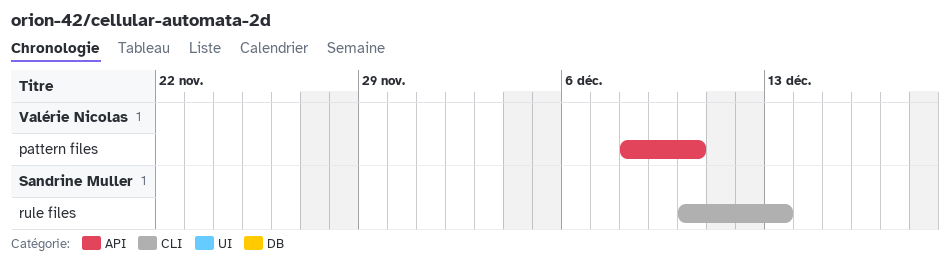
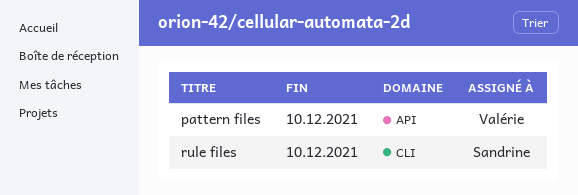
rule files, due: Dec 13 -> Dec 10

